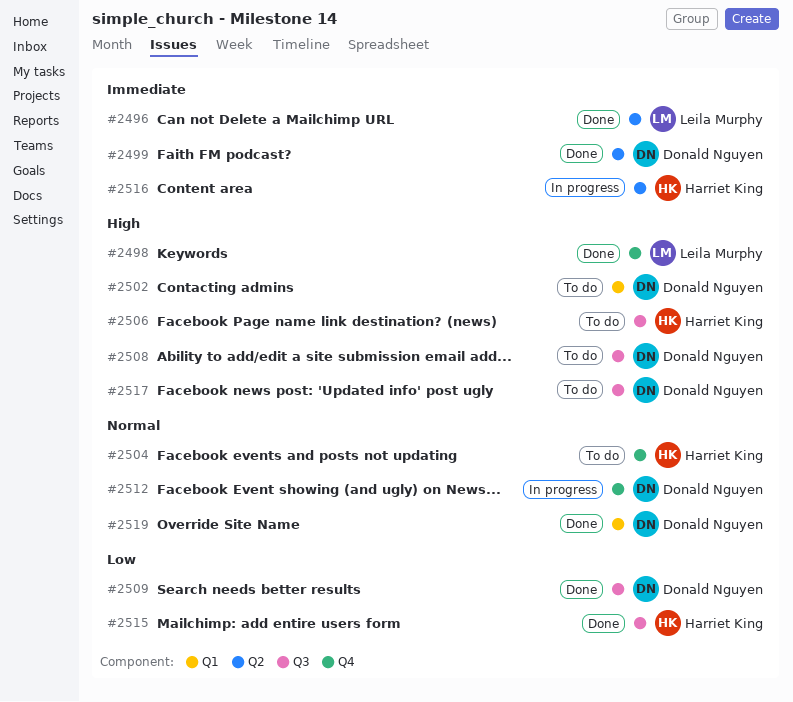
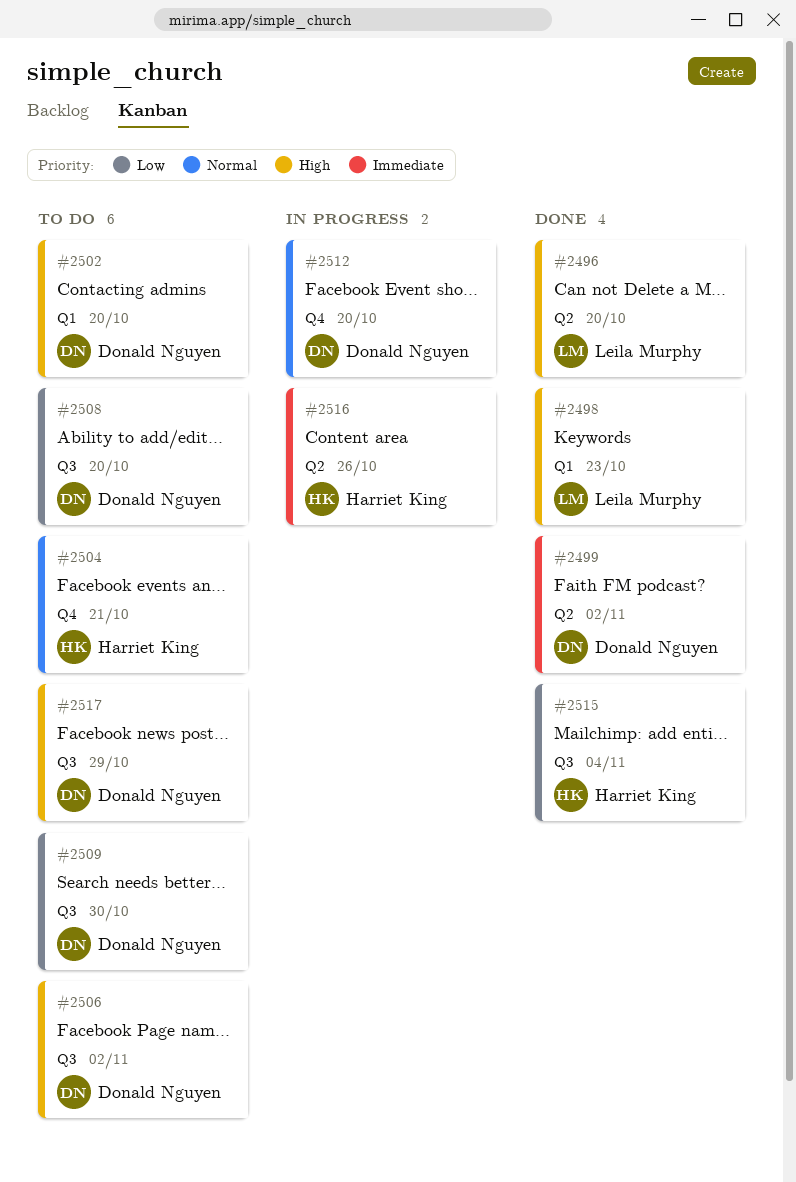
#2496, priority: Immediate -> High
#2498, label: Q4 -> Q1
#2506, owner: Harriet King -> Donald Nguyen
#2508, priority: High -> Low
#2509, status: Done -> To do
#2519: present -> none

